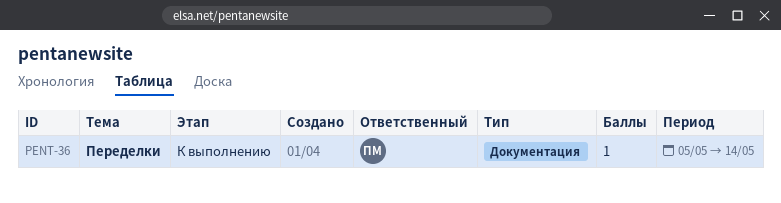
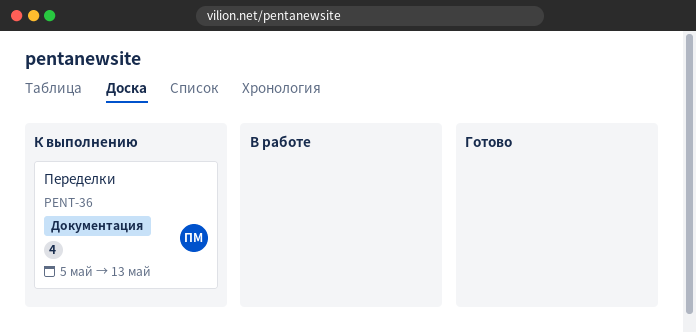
PENT-36, estimate: 1 -> 4
PENT-36, due: May 14 -> May 13

